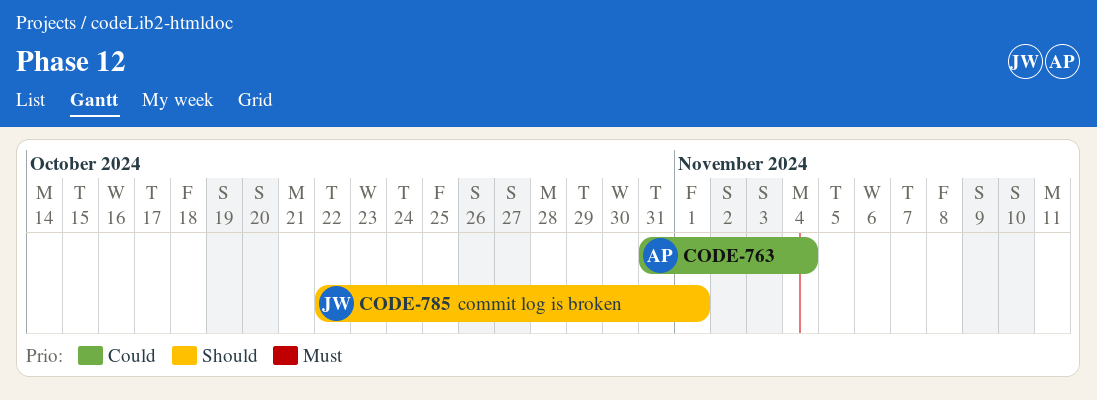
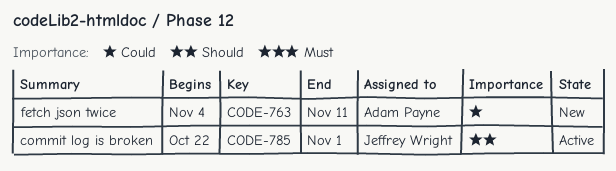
CODE-763, start: Oct 31 -> Nov 4
CODE-763, due: Nov 4 -> Nov 11

